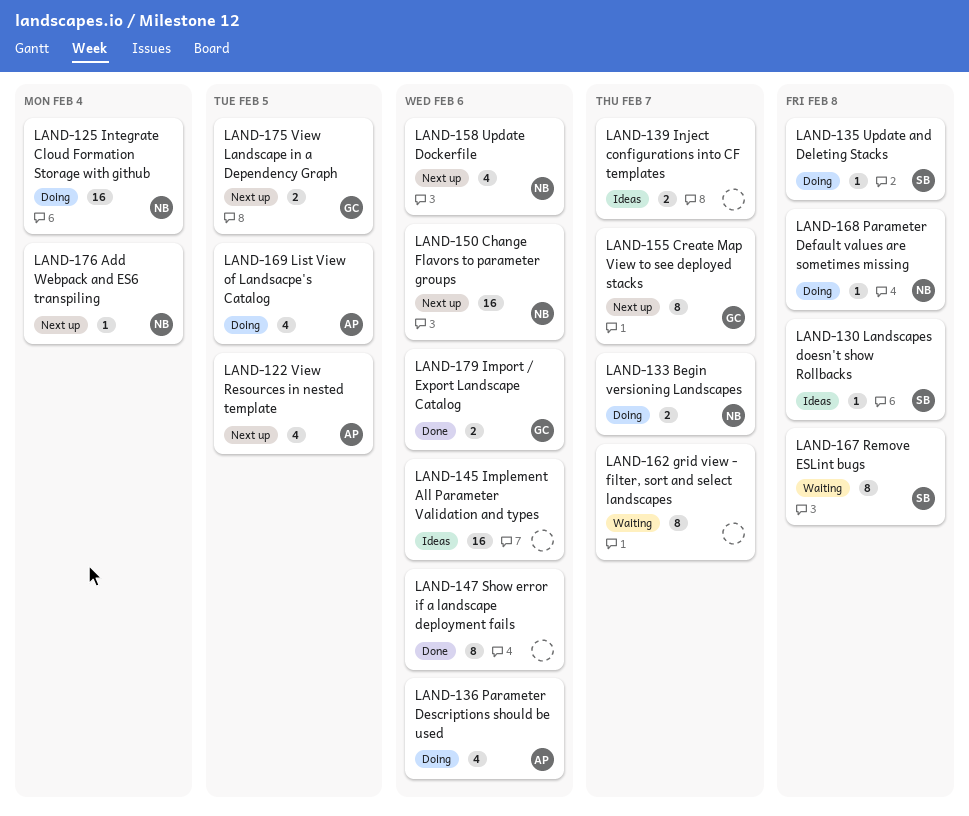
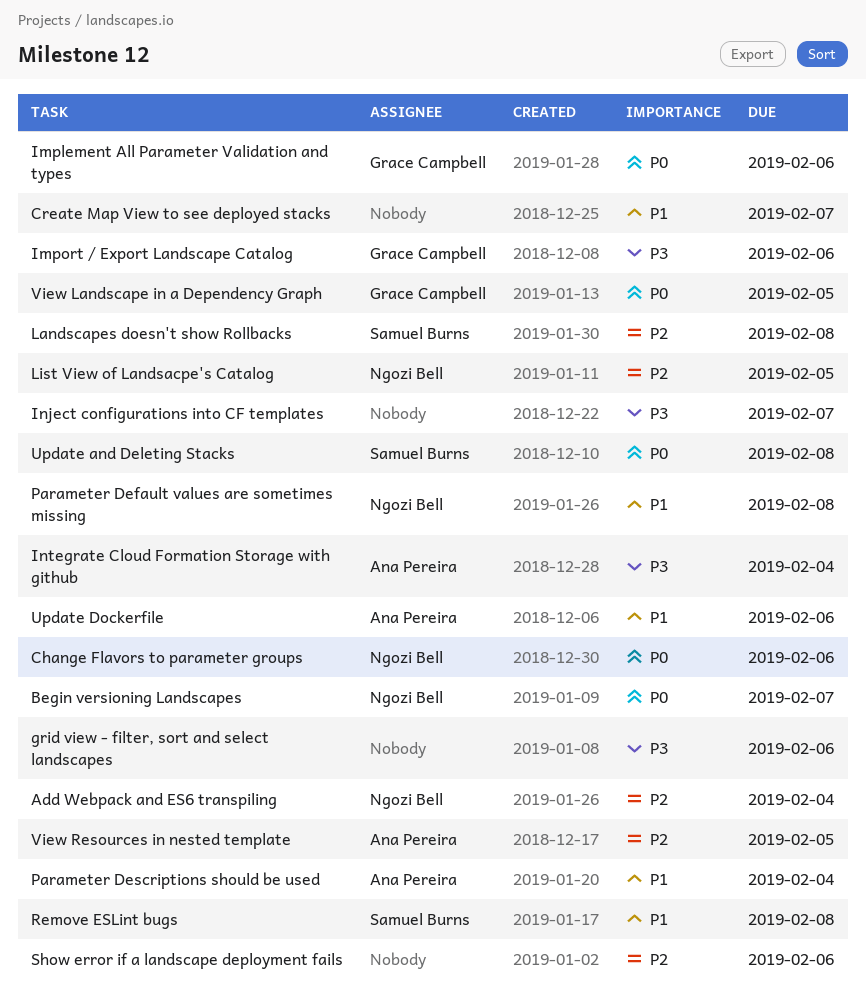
Create Map View to see deployed stacks, owner: Grace Campbell -> none
grid view - filter, sort and select landscapes, due: Feb 7 -> Feb 6
Implement All Parameter Validation and types, owner: none -> Grace Campbell
Integrate Cloud Formation Storage with github, owner: Ngozi Bell -> Ana Pereira
List View of Landsacpe's Catalog, owner: Ana Pereira -> Ngozi Bell
Parameter Descriptions should be used, due: Feb 6 -> Feb 4
Update Dockerfile, owner: Ngozi Bell -> Ana Pereira

